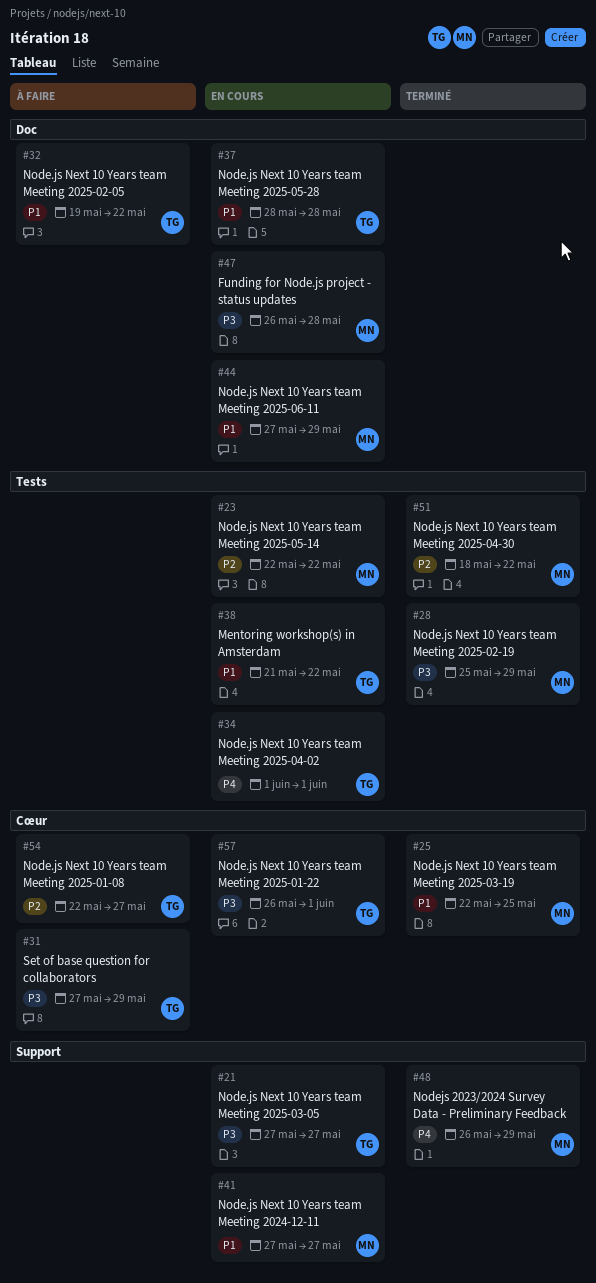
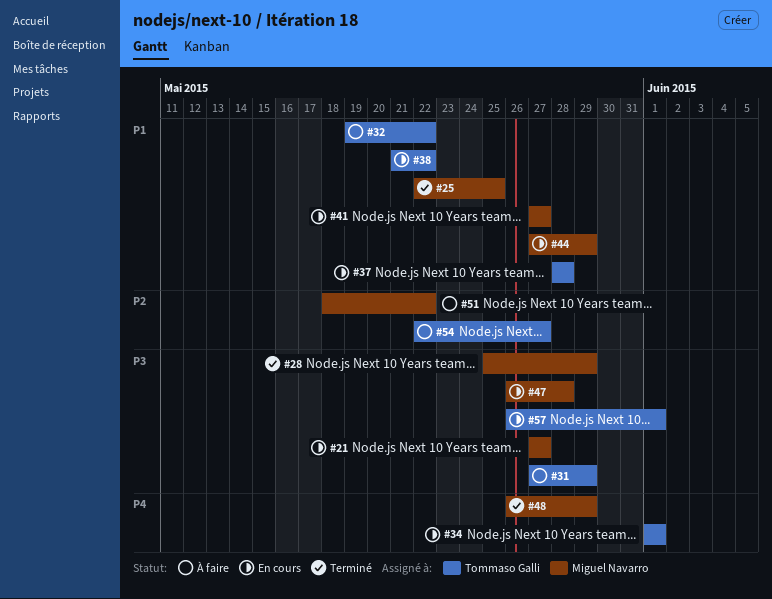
#21, owner: Tommaso Galli -> Miguel Navarro
#23: present -> none
#51, status: Terminé -> À faire

